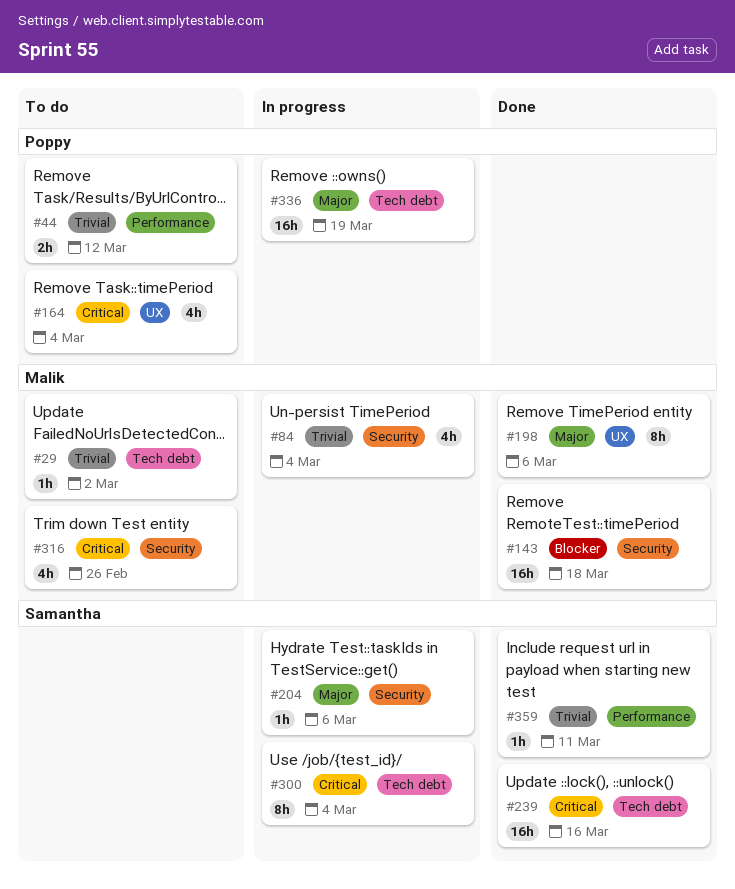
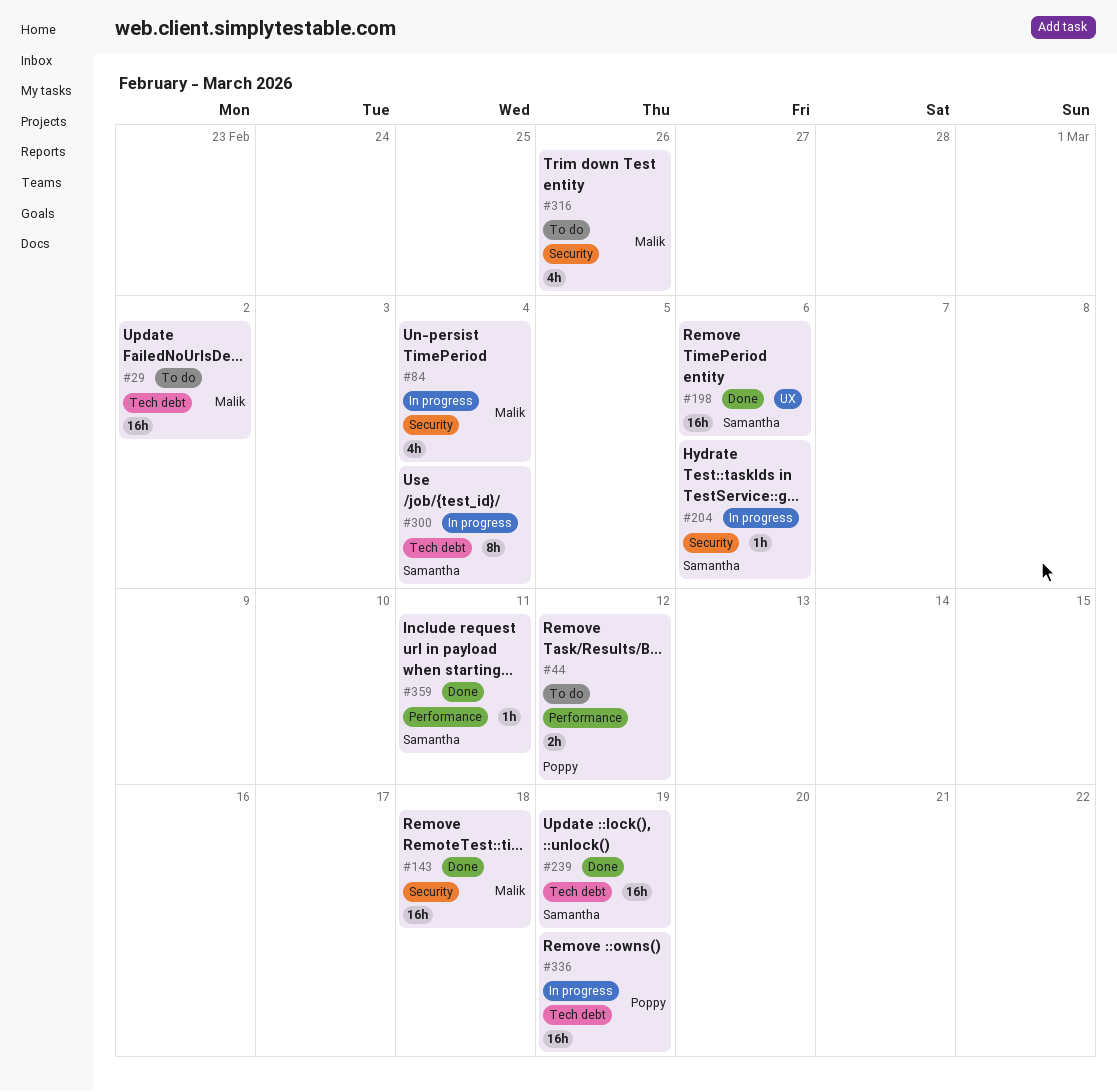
#29, estimate: 1h -> 16h
#164: present -> none
#198, owner: Malik -> Samantha
#198, estimate: 8h -> 16h
#239, due: Mar 16 -> Mar 19

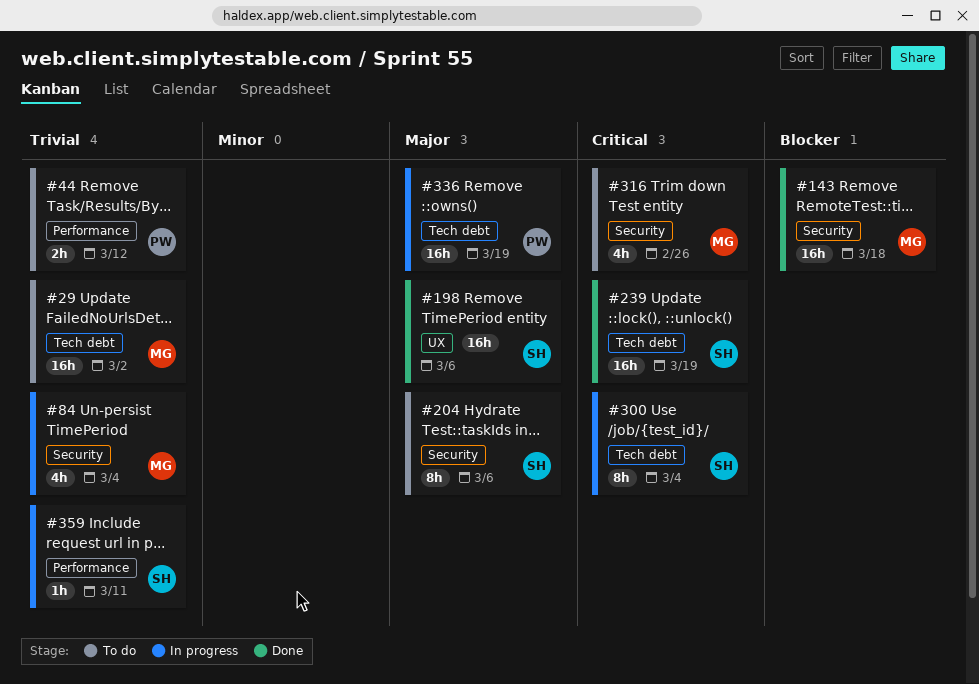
#204, status: In progress -> To do
#204, estimate: 1h -> 8h
#359, status: Done -> In progress

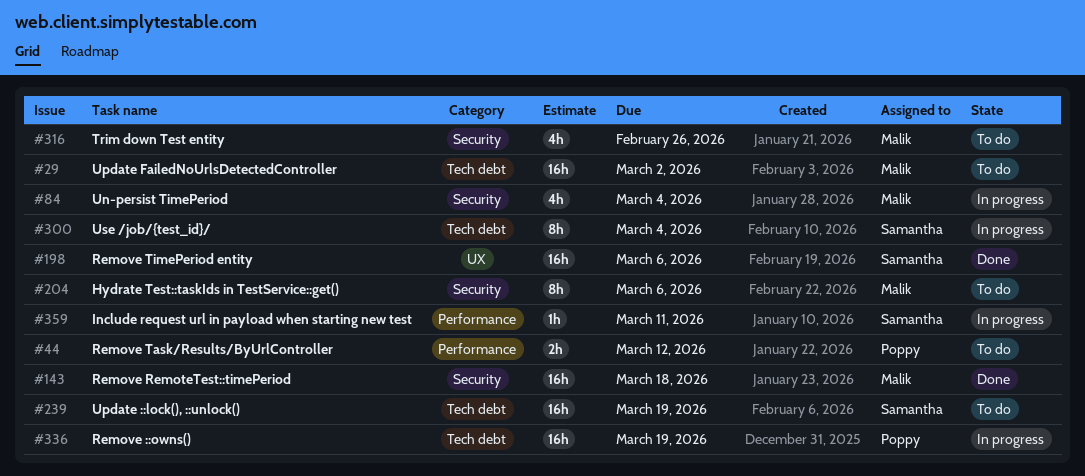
#204, owner: Samantha -> Malik
#239, status: Done -> To do

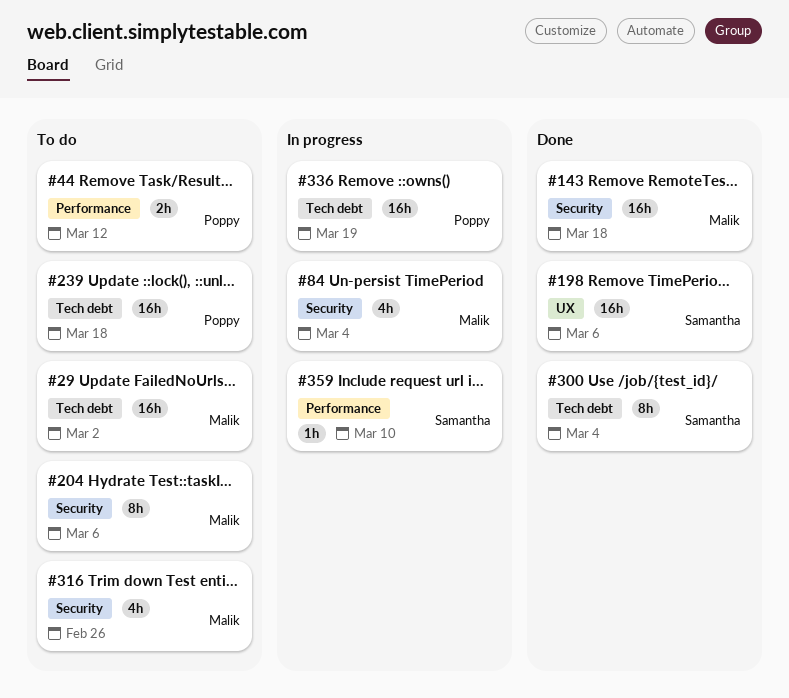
#239, owner: Samantha -> Poppy
#239, due: Mar 19 -> Mar 18
#300, status: In progress -> Done
#359, due: Mar 11 -> Mar 10

